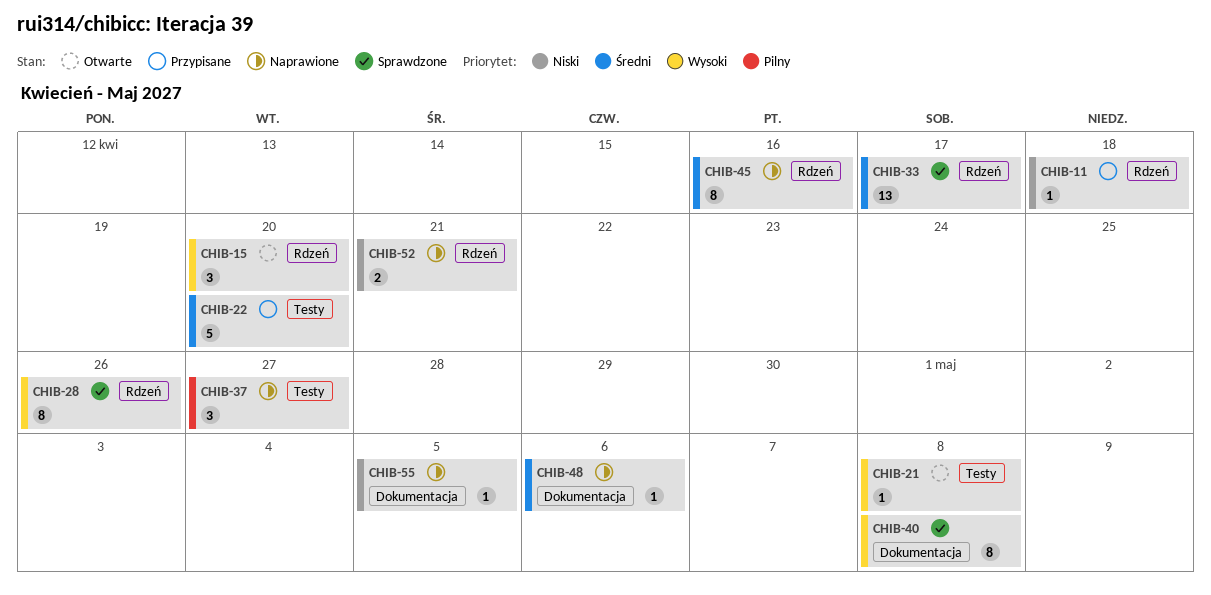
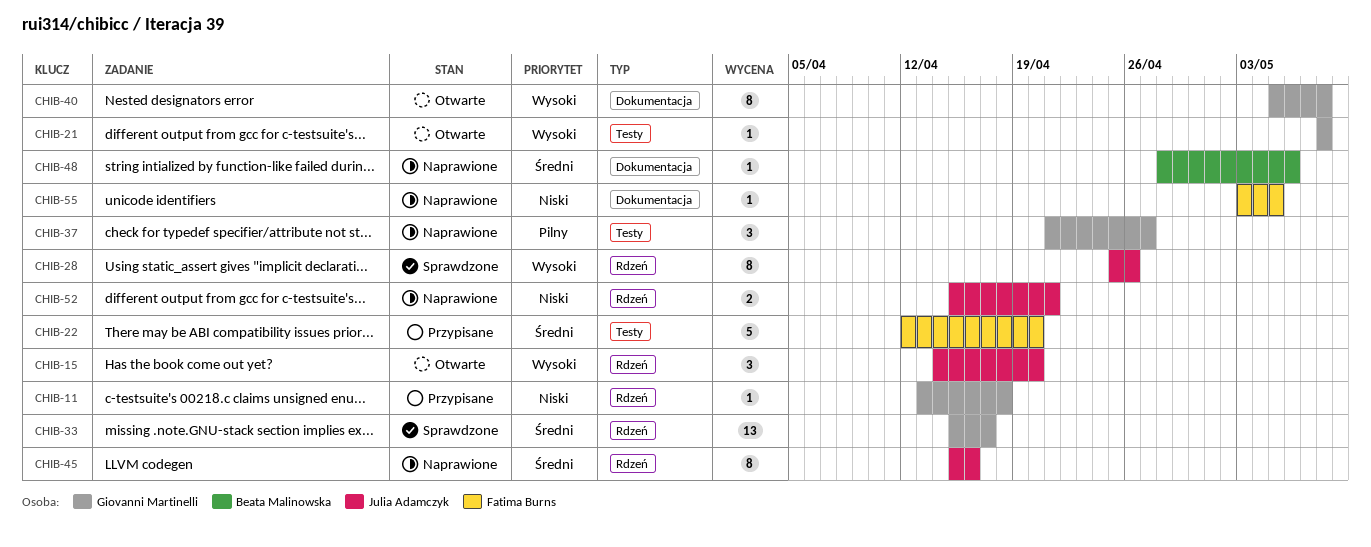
CHIB-40, status: Sprawdzone -> Otwarte

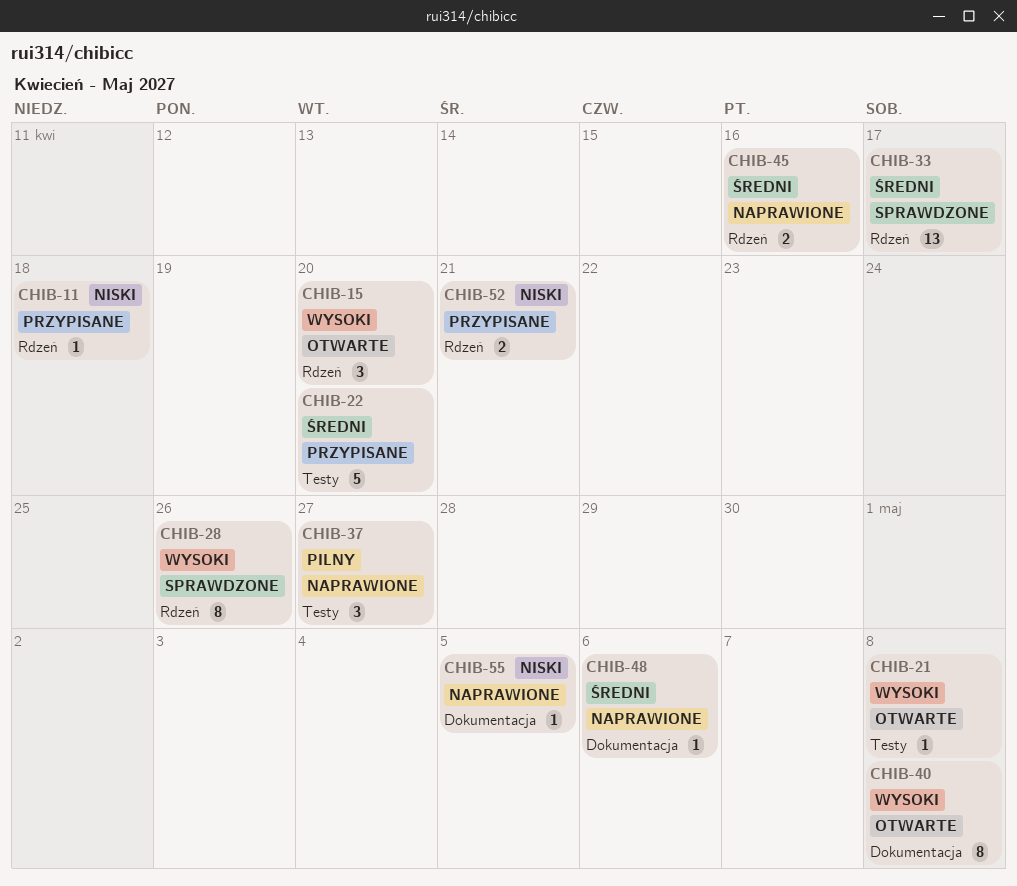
CHIB-45, estimate: 8 -> 2
CHIB-52, status: Naprawione -> Przypisane

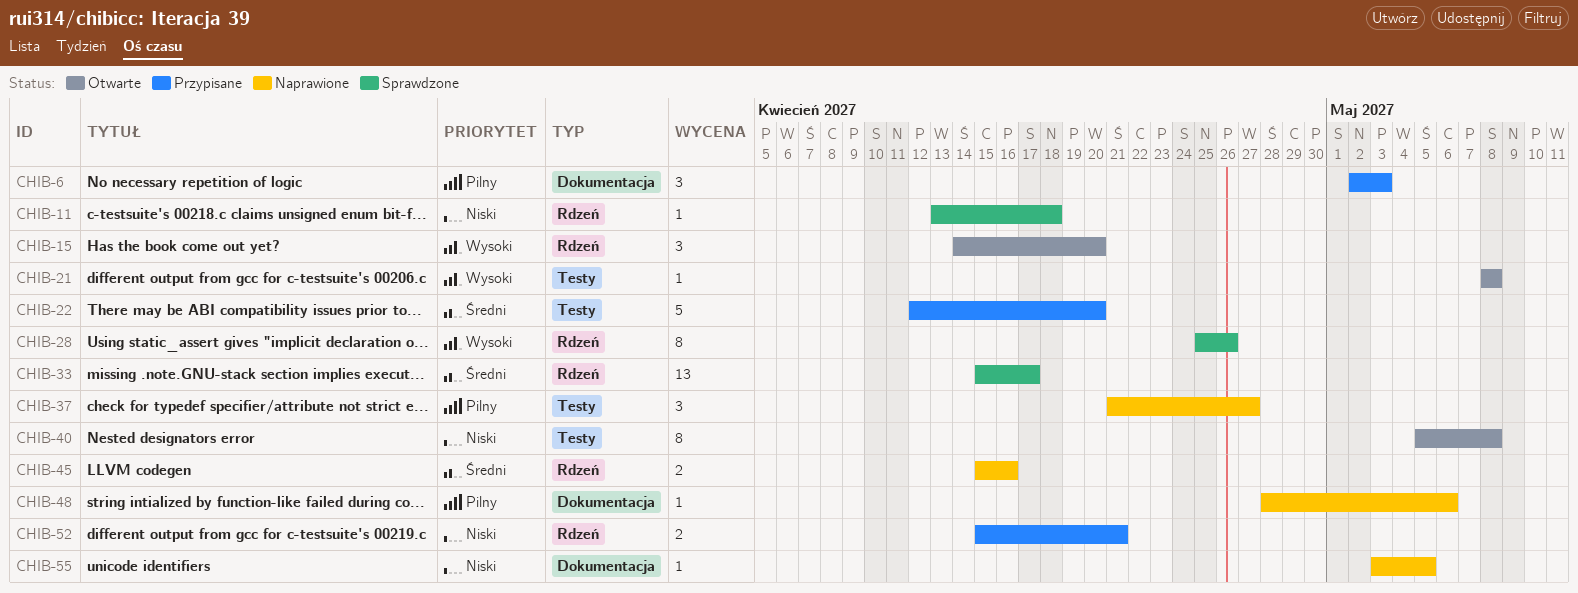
CHIB-6: none -> present
CHIB-11, status: Przypisane -> Sprawdzone
CHIB-40, priority: Wysoki -> Niski
CHIB-40, label: Dokumentacja -> Testy
CHIB-48, priority: Średni -> Pilny

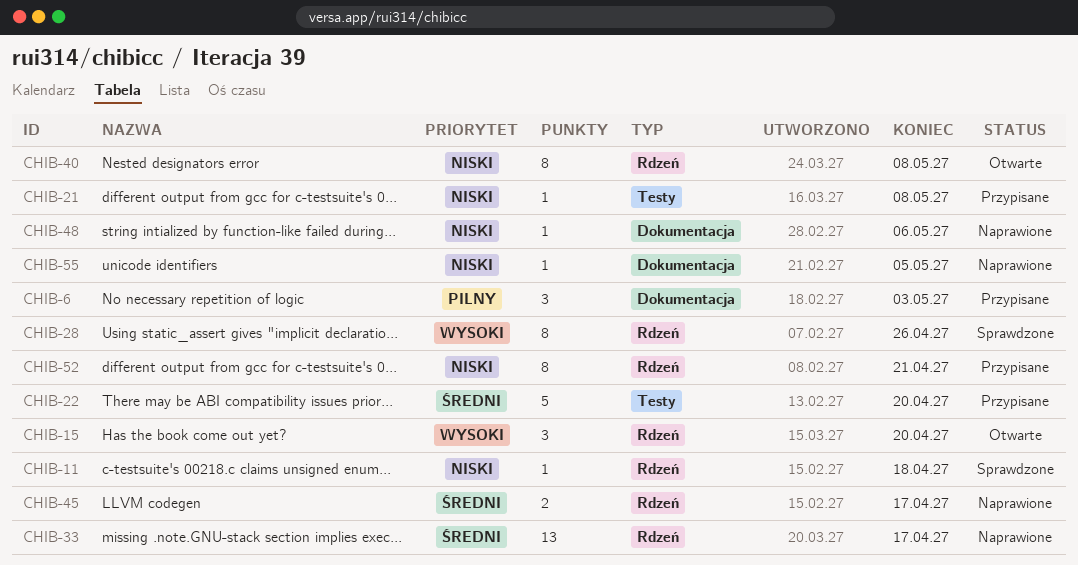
CHIB-21, status: Otwarte -> Przypisane
CHIB-21, priority: Wysoki -> Niski
CHIB-33, status: Sprawdzone -> Naprawione
CHIB-37: present -> none
CHIB-40, label: Testy -> Rdzeń
CHIB-45, due: Apr 16 -> Apr 17
CHIB-48, priority: Pilny -> Niski
CHIB-52, estimate: 2 -> 8

